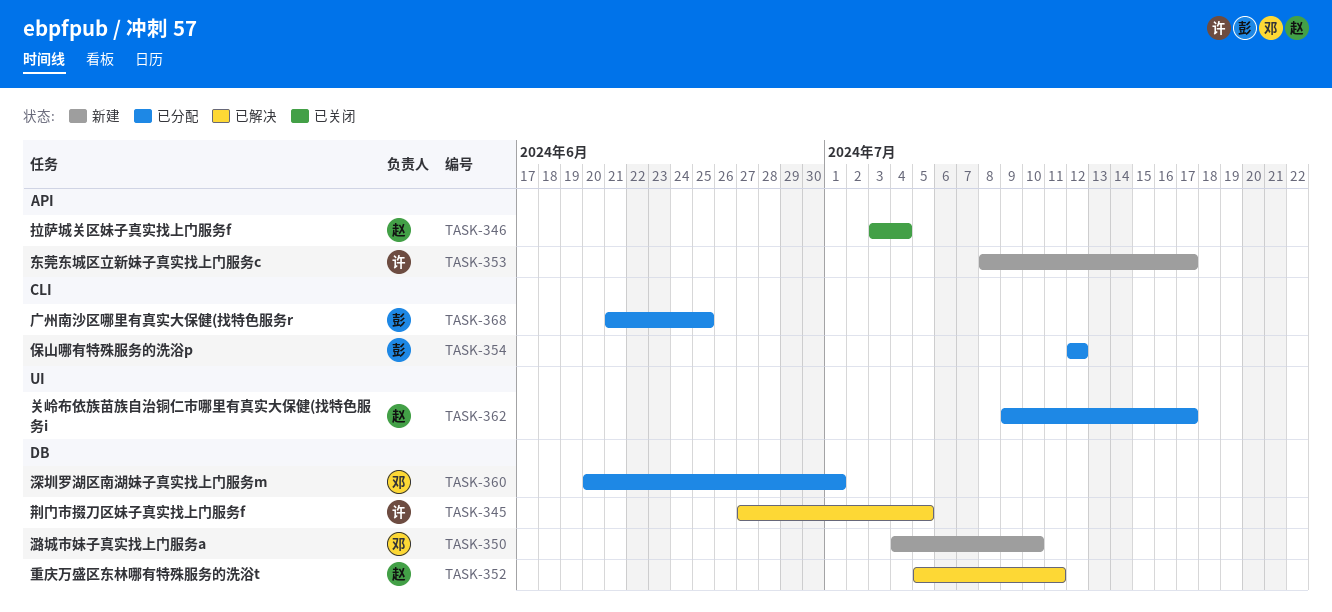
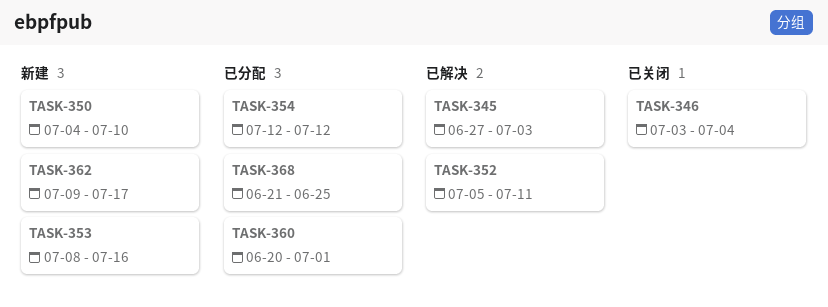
TASK-345, due: Jul 5 -> Jul 3
TASK-353, due: Jul 17 -> Jul 16
TASK-362, status: 已分配 -> 新建

